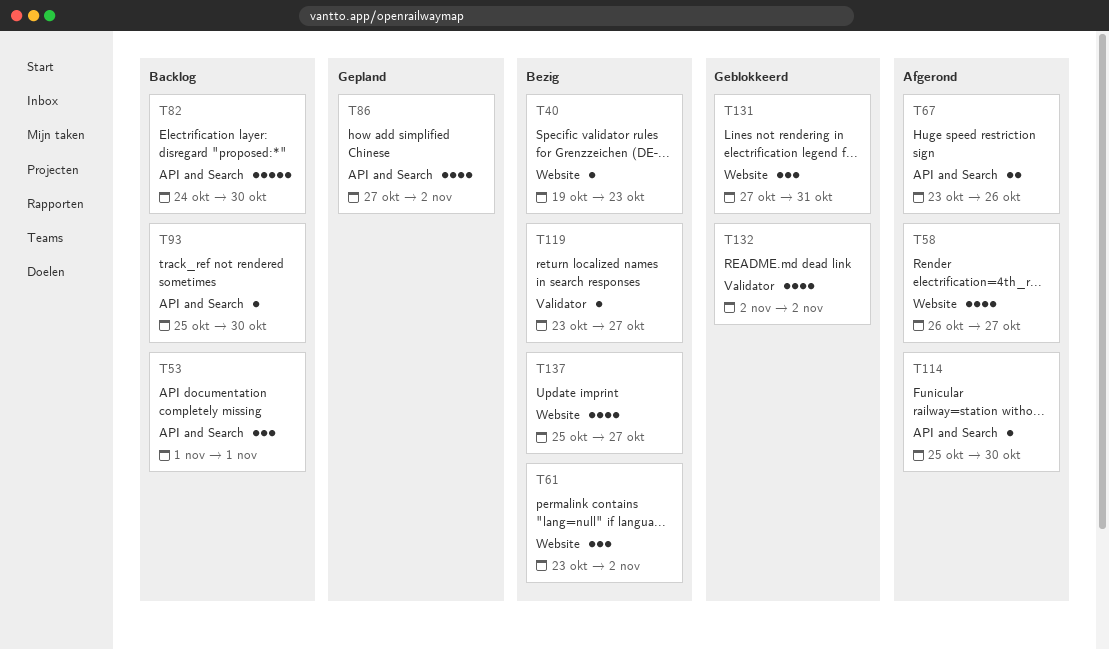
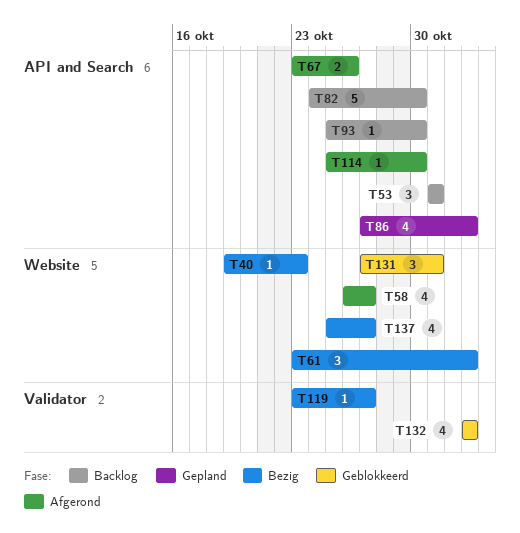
T53, start: Nov 1 -> Oct 31
T53, due: Nov 1 -> Oct 31

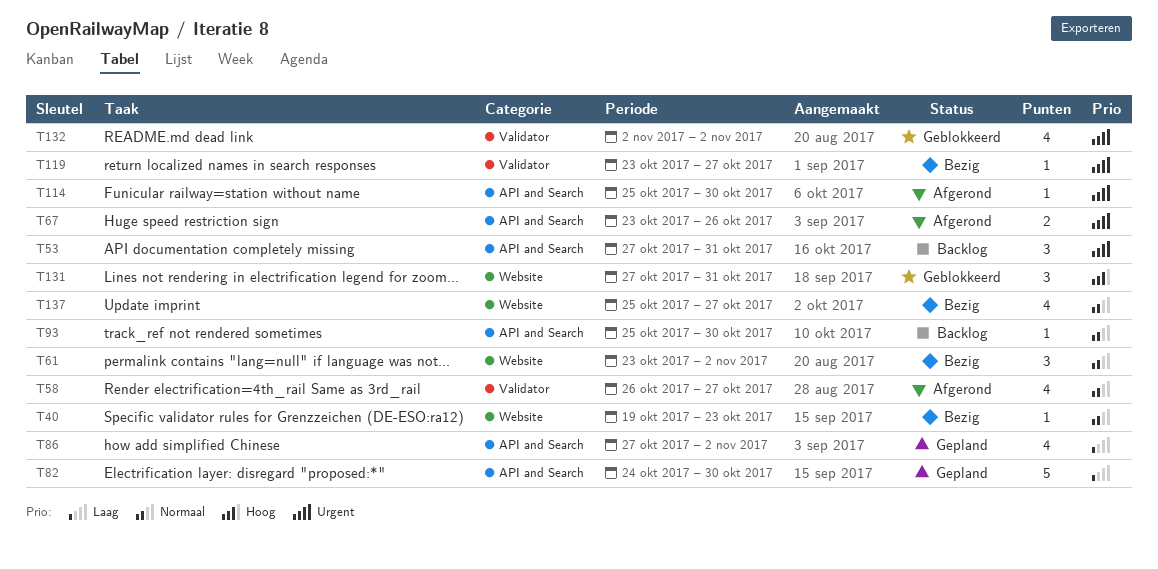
T53, start: Oct 31 -> Oct 27
T58, label: Website -> Validator
T82, status: Backlog -> Gepland

